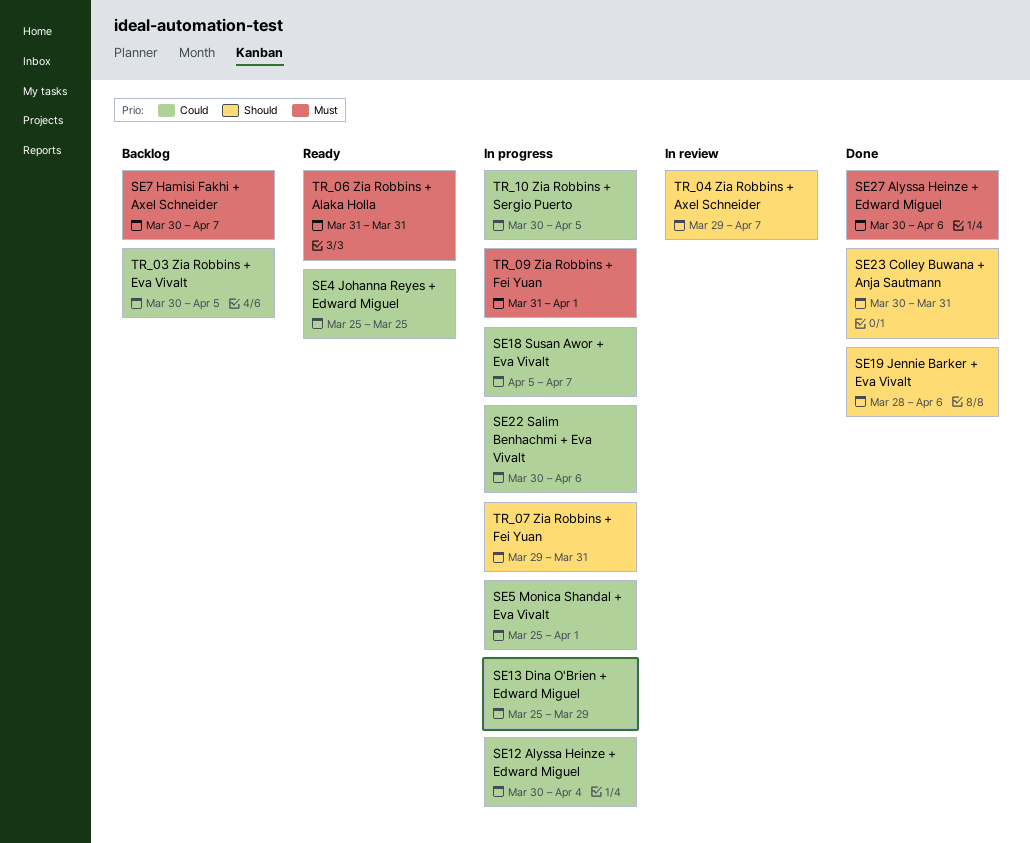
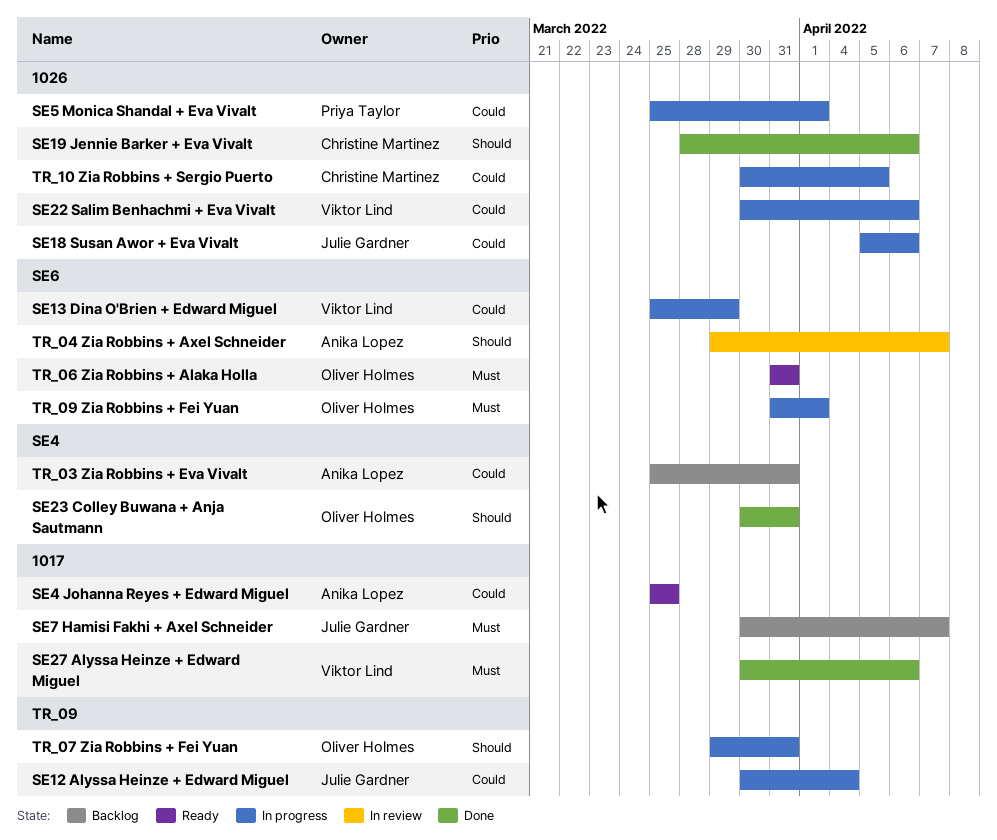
SE18 Susan Awor + Eva Vivalt, due: Apr 7 -> Apr 6
TR_03 Zia Robbins + Eva Vivalt, start: Mar 30 -> Mar 25
TR_03 Zia Robbins + Eva Vivalt, due: Apr 5 -> Mar 31

